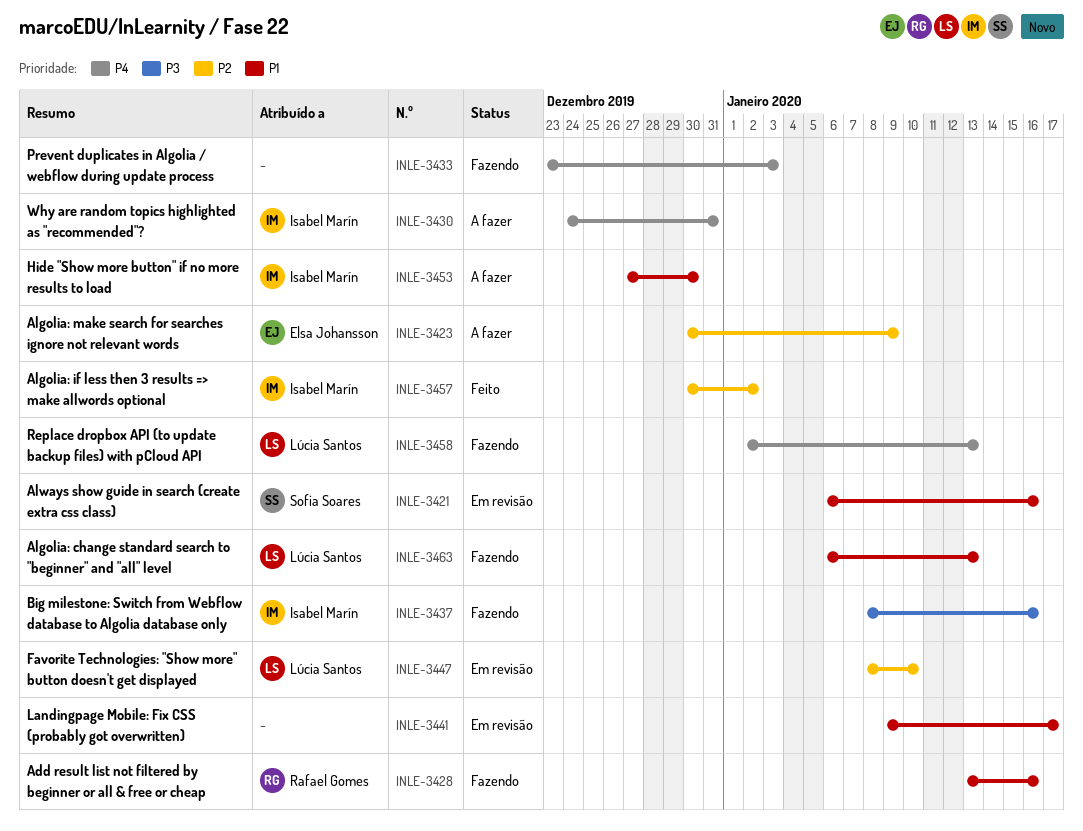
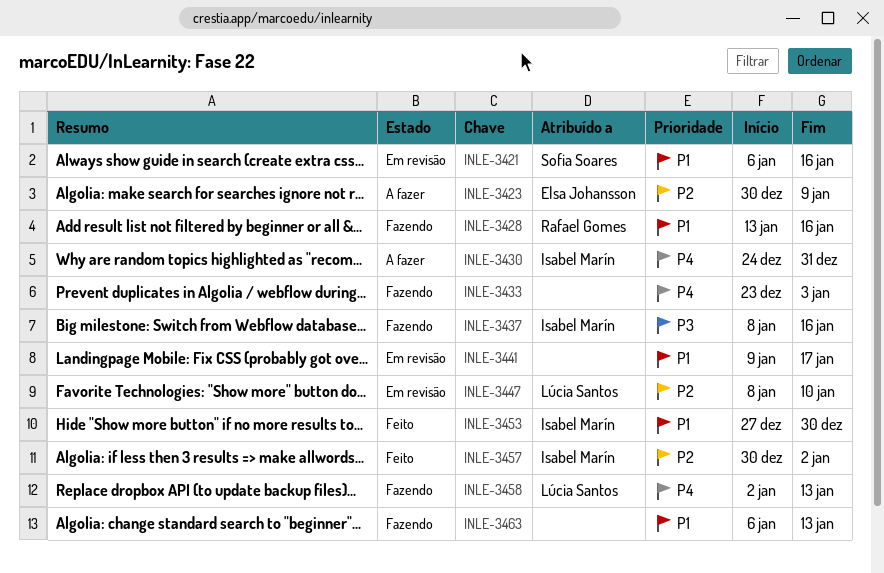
INLE-3453, status: A fazer -> Feito
INLE-3463, owner: Lúcia Santos -> none

